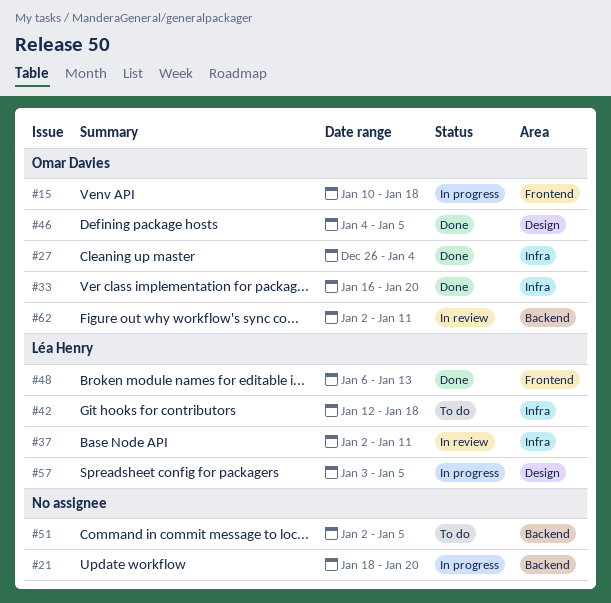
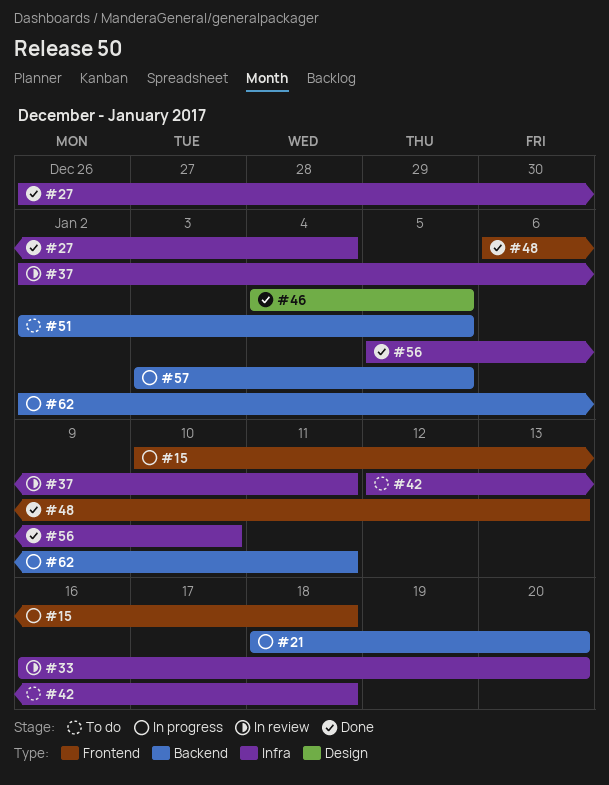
#33, status: Done -> In review
#56: none -> present
#57, label: Design -> Backend
#62, status: In review -> In progress

